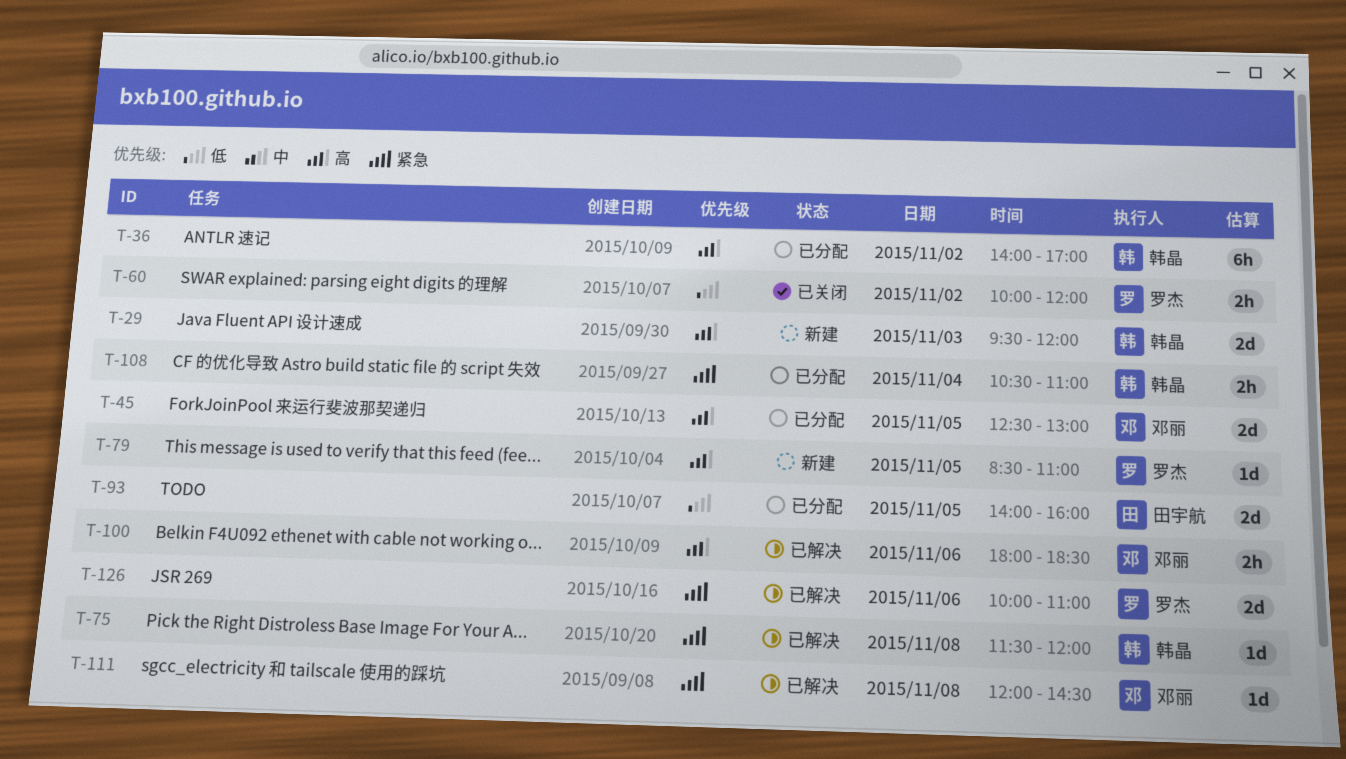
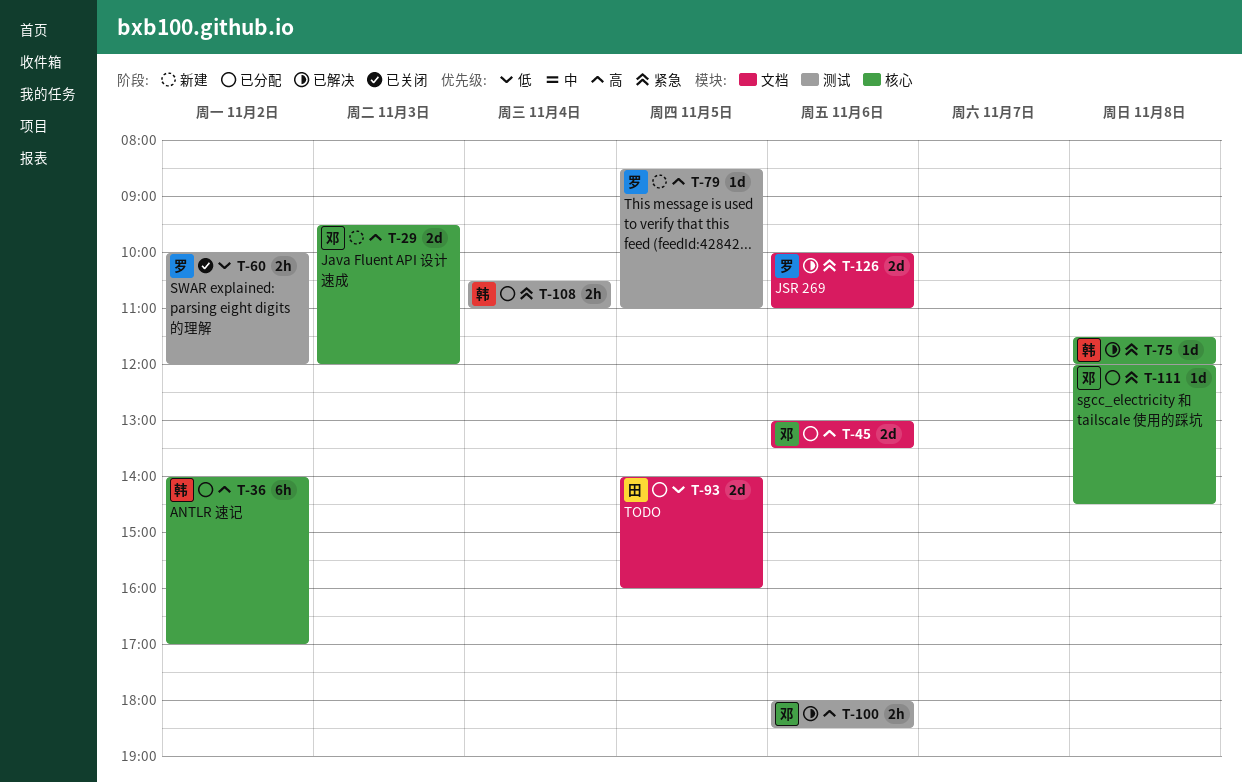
T-29, owner: 韩晶 -> 邓丽
T-45, day: Nov 5 -> Nov 6
T-45, begins: 12:30 -> 13:00
T-45, ends: 13:00 -> 13:30
T-111, status: 已解决 -> 已分配

